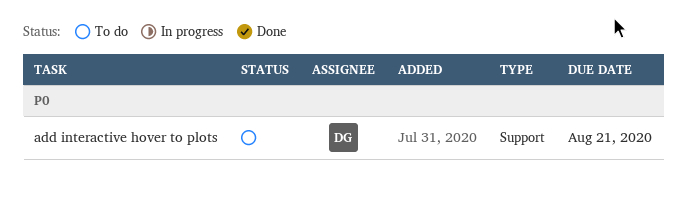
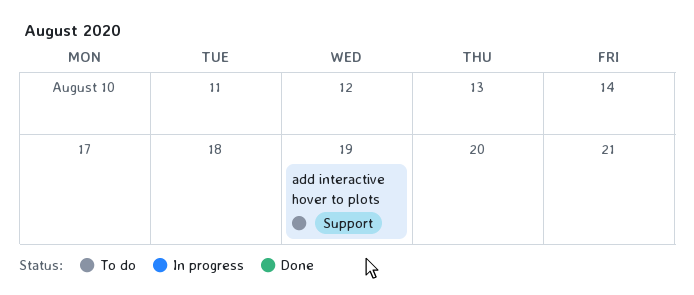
add interactive hover to plots, due: Aug 21 -> Aug 19

